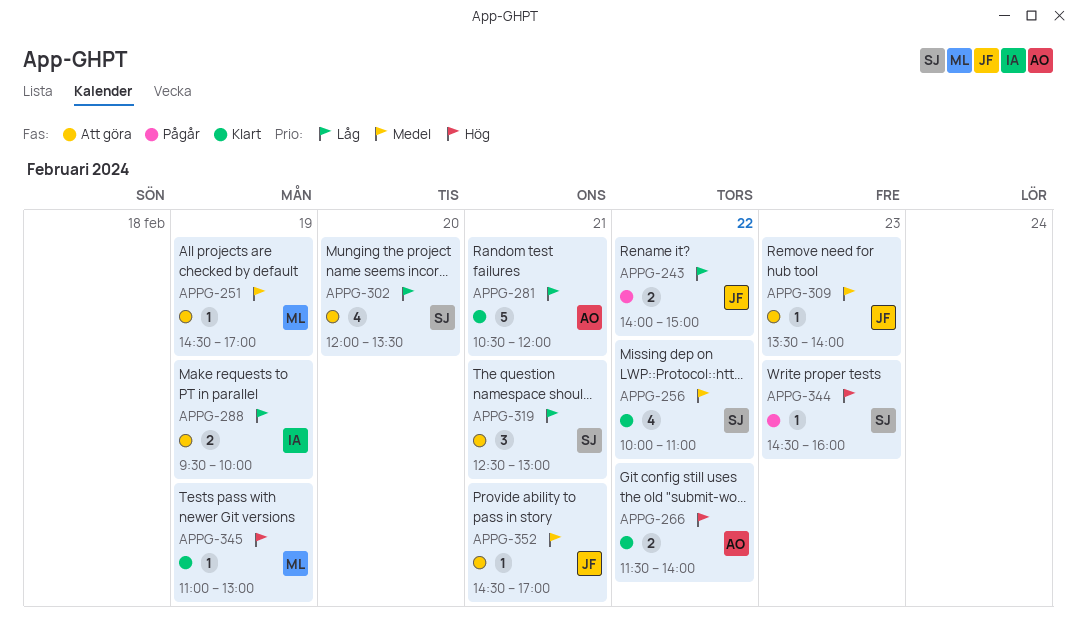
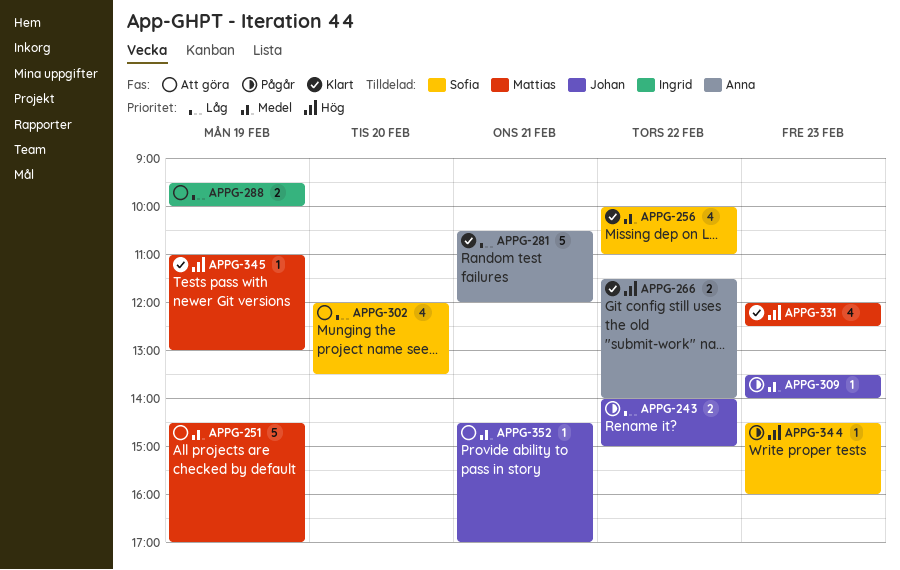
APPG-251, estimate: 1 -> 5
APPG-309, status: Att göra -> Pågår
APPG-319: present -> none
APPG-331: none -> present

